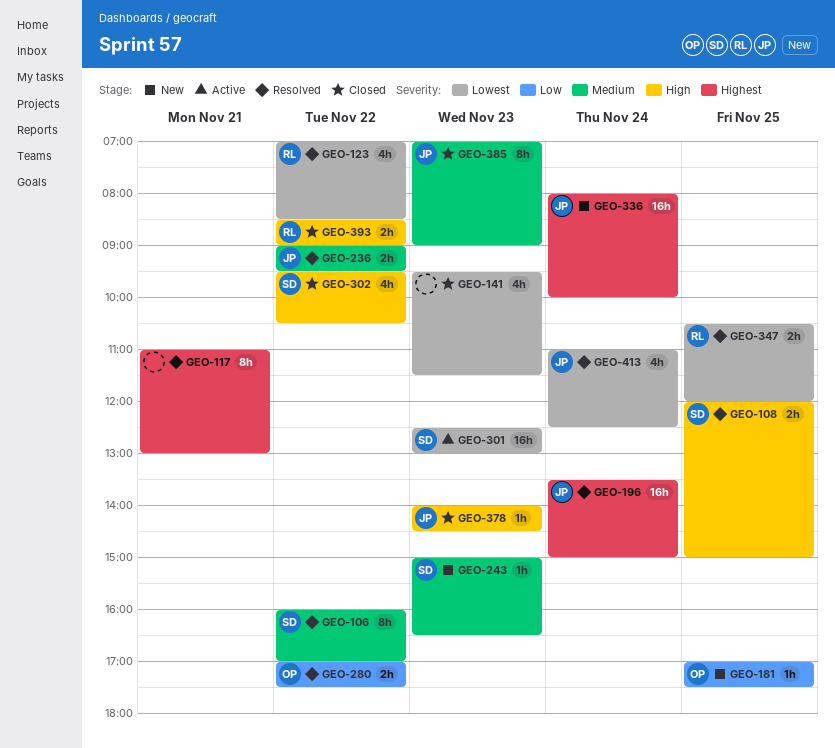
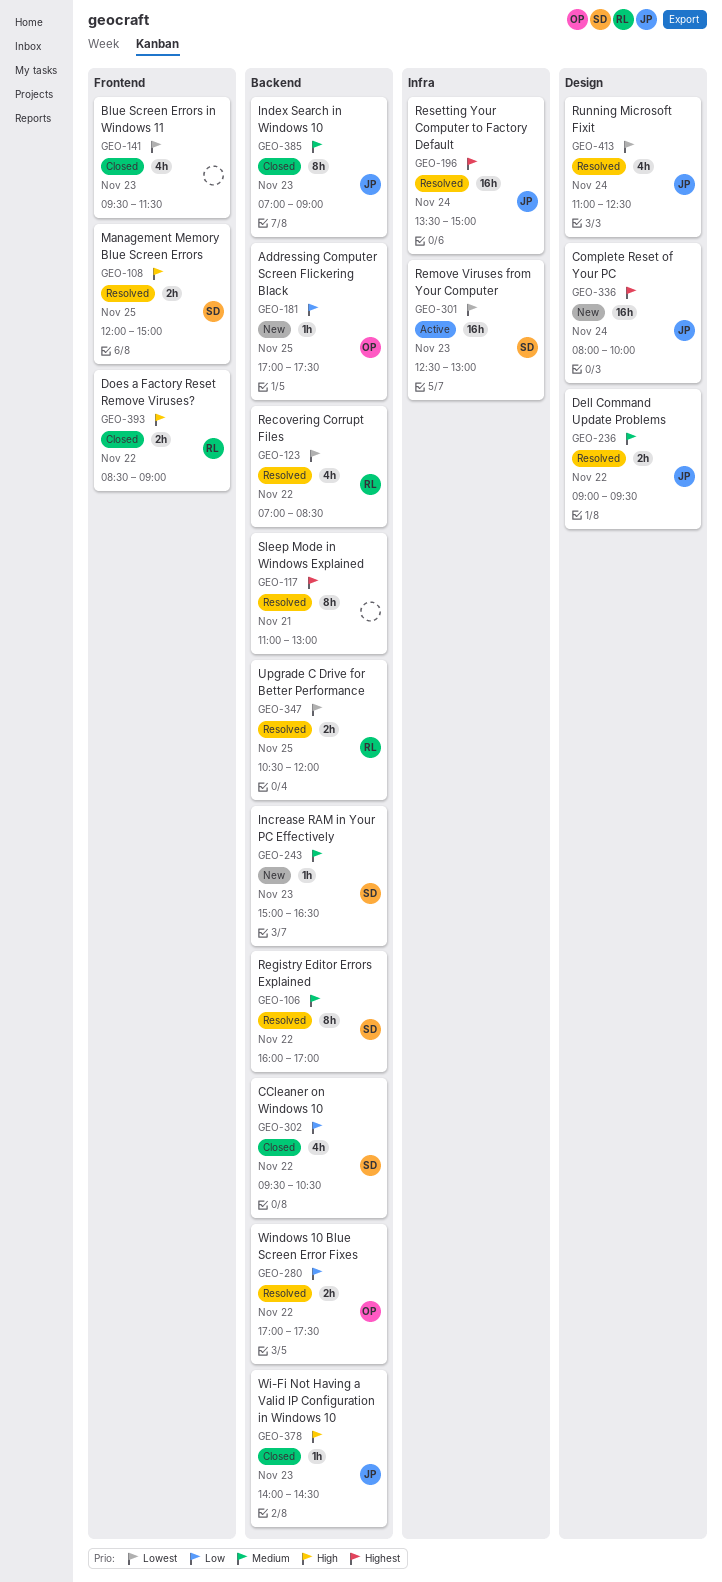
GEO-302, priority: High -> Low

